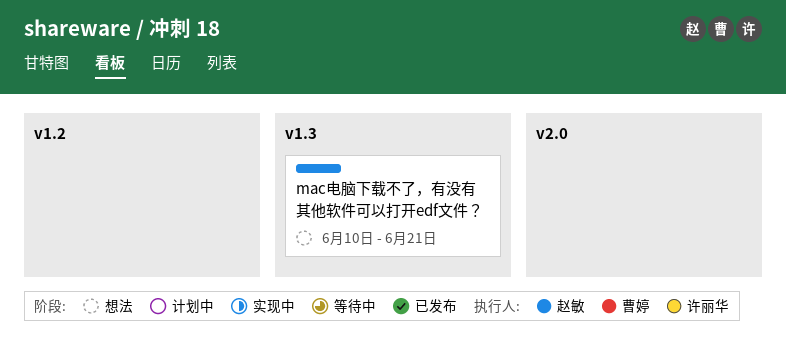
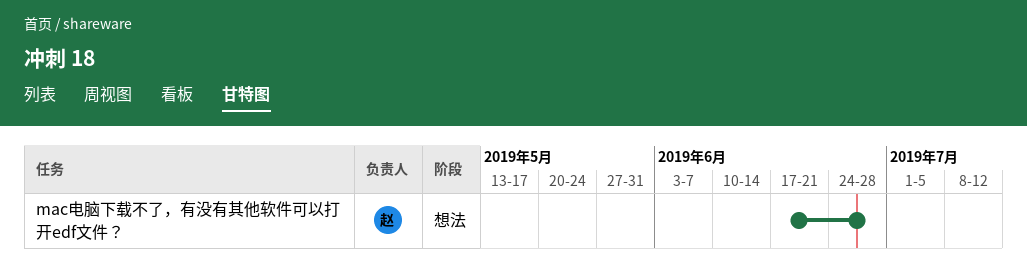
mac电脑下载不了，有没有其他软件可以打开edf文件？, start: Jun 10 -> Jun 17
mac电脑下载不了，有没有其他软件可以打开edf文件？, due: Jun 21 -> Jun 28

